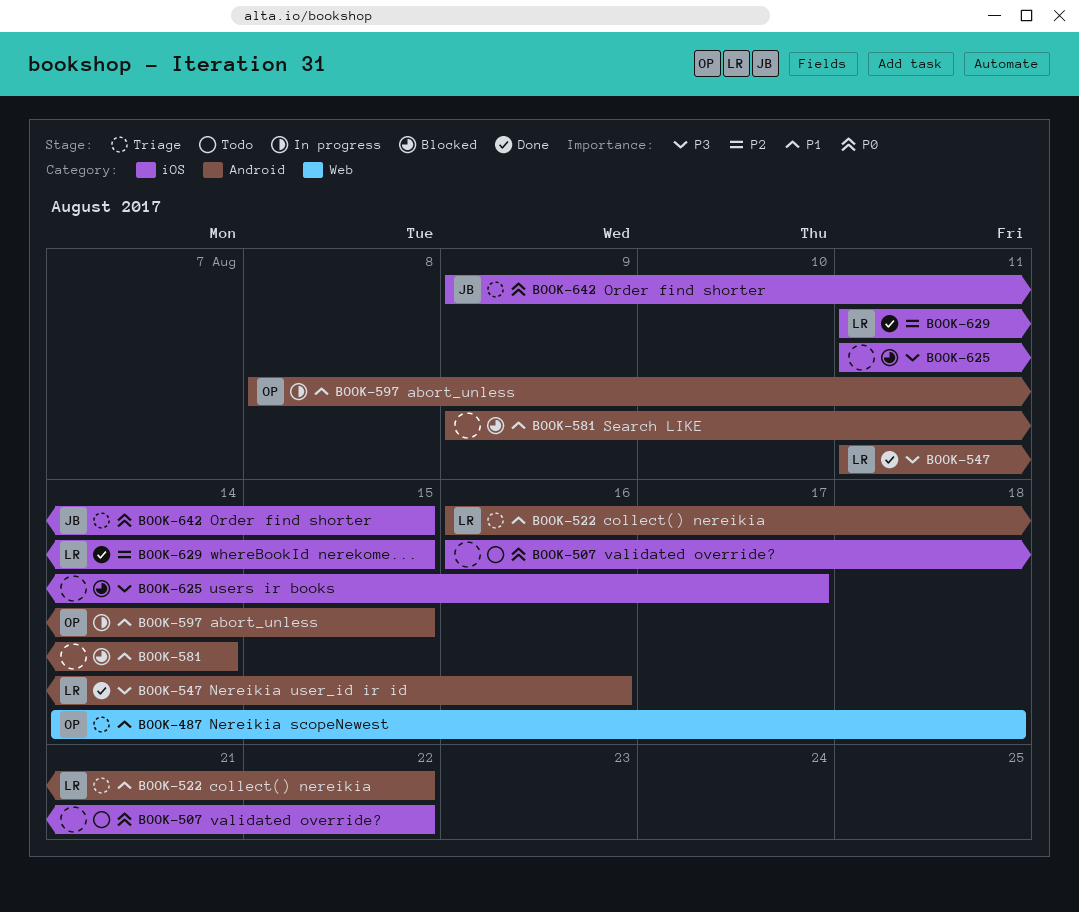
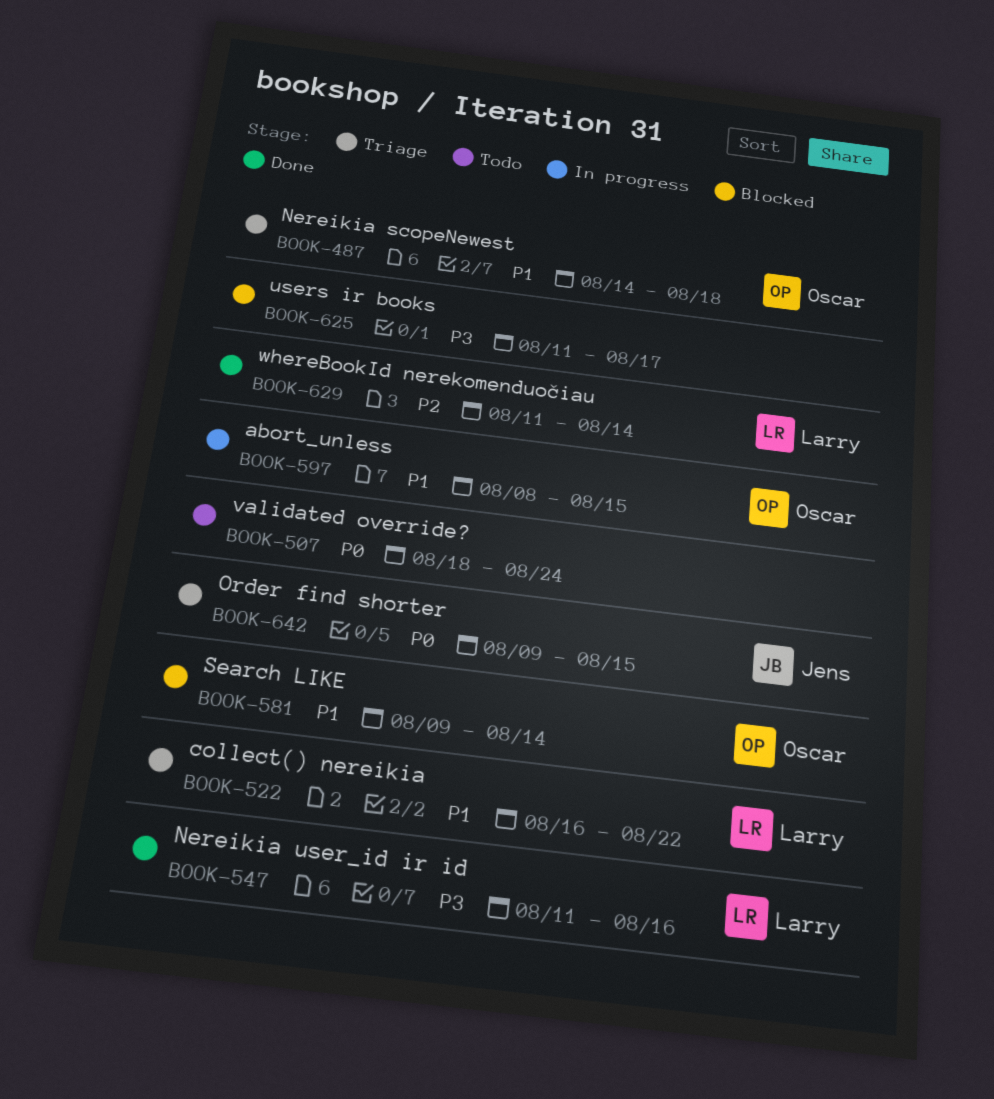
BOOK-507, start: Aug 16 -> Aug 18
BOOK-507, due: Aug 22 -> Aug 24
BOOK-581, owner: none -> Oscar
BOOK-629, due: Aug 15 -> Aug 14

